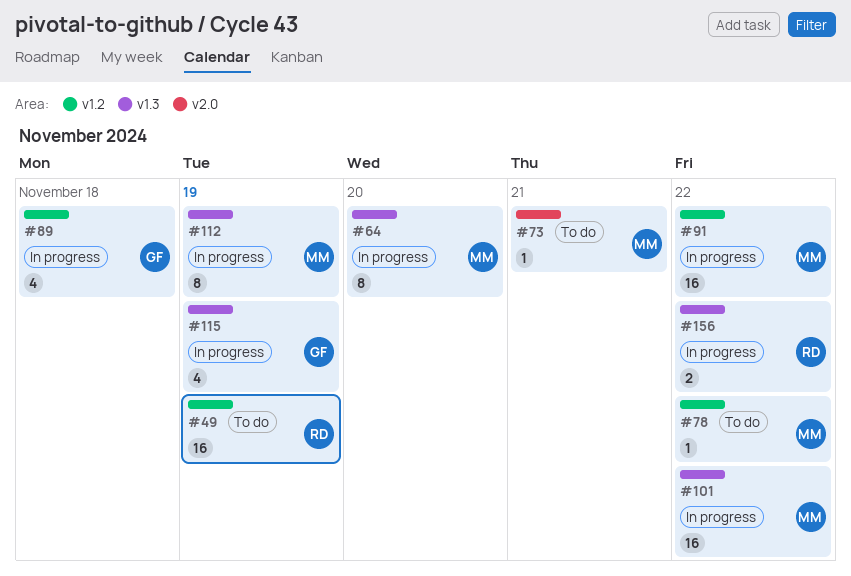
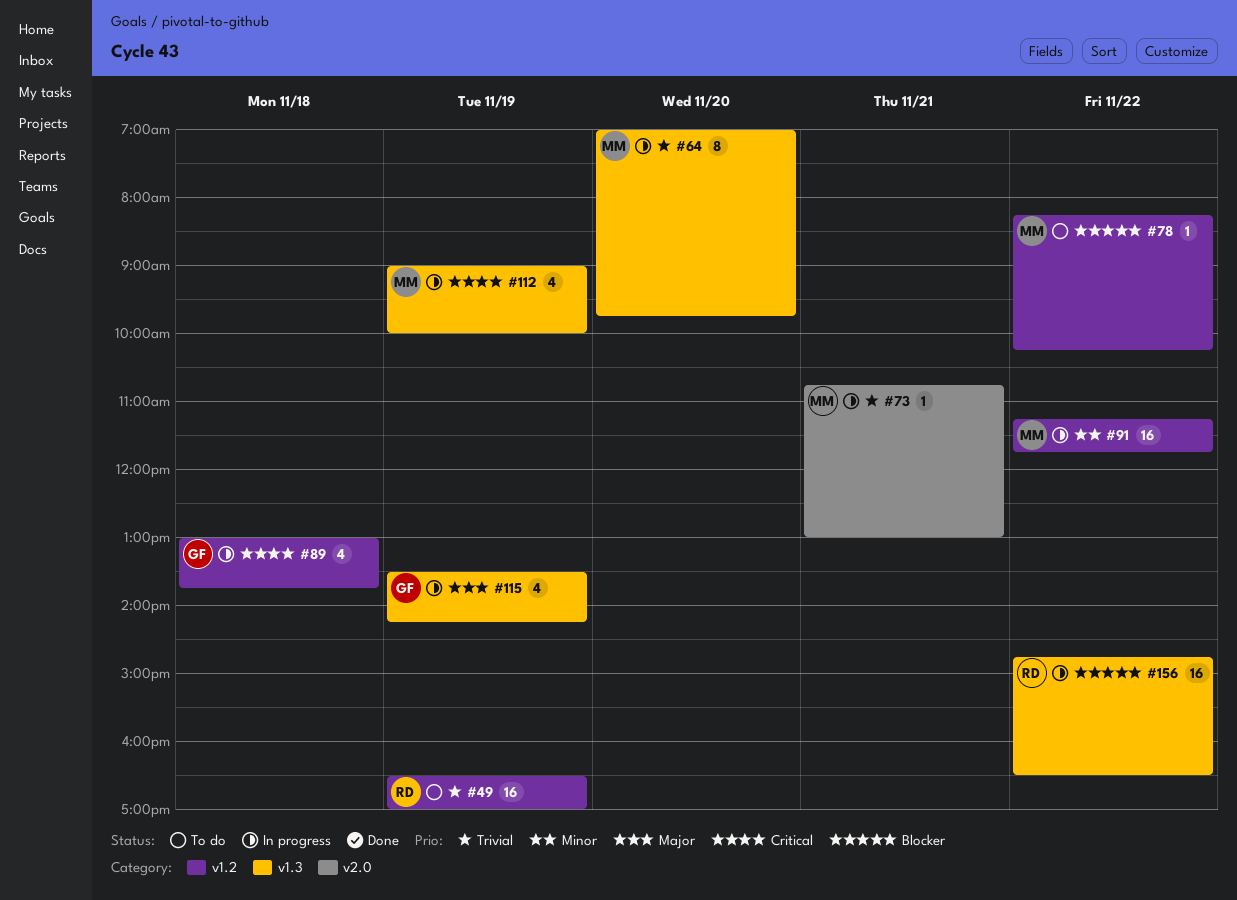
#73, status: To do -> In progress
#101: present -> none
#112, estimate: 8 -> 4
#156, estimate: 2 -> 16

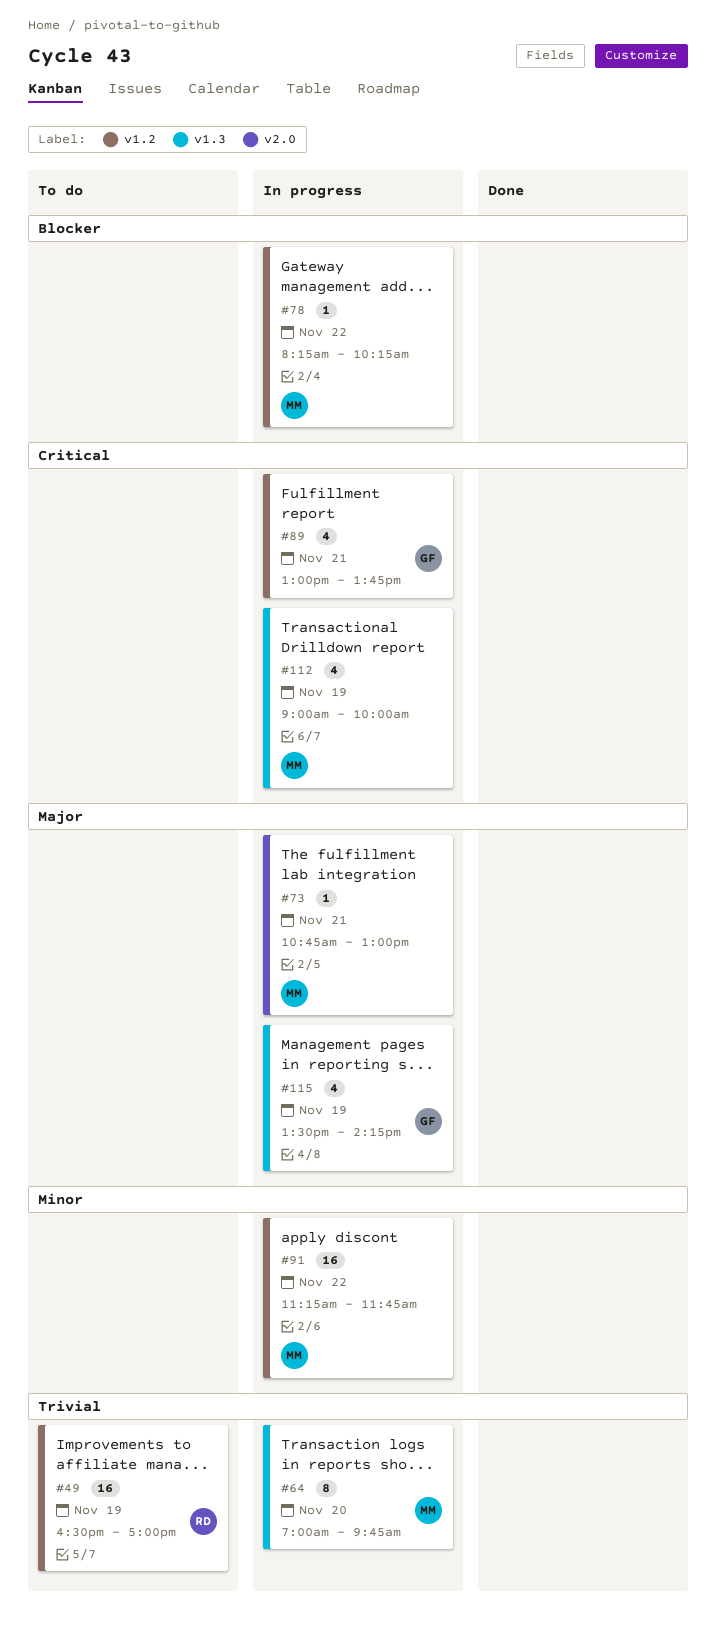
#73, priority: Trivial -> Major
#78, status: To do -> In progress
#89, day: Nov 18 -> Nov 21
#156: present -> none

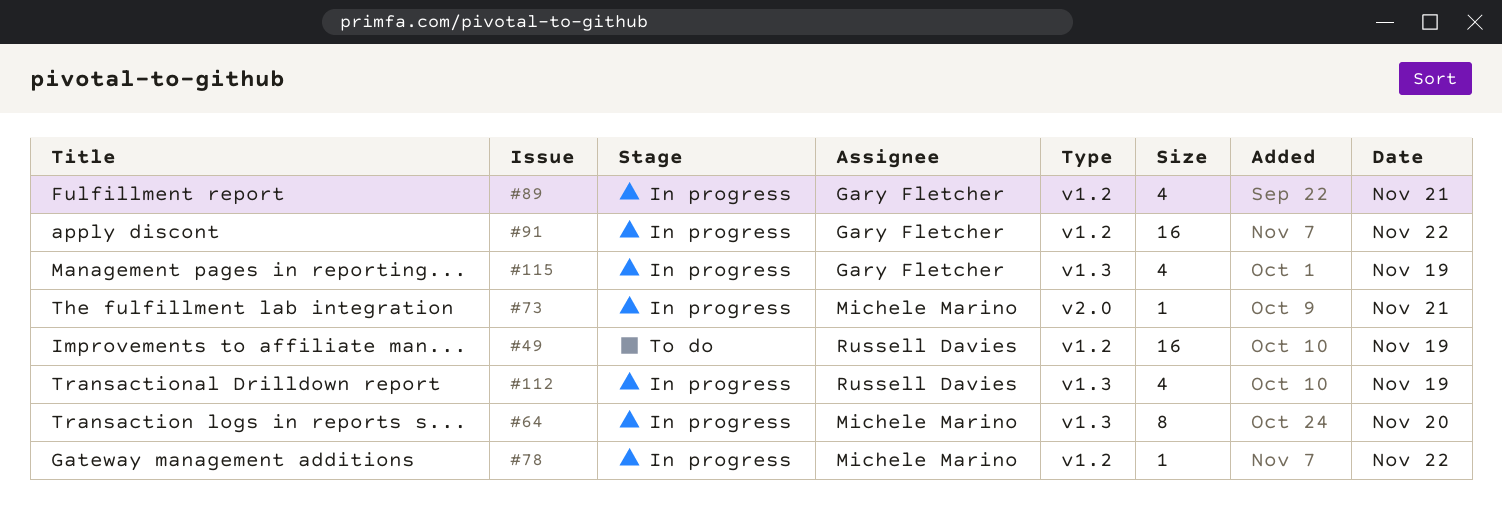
#91, owner: Michele Marino -> Gary Fletcher
#112, owner: Michele Marino -> Russell Davies

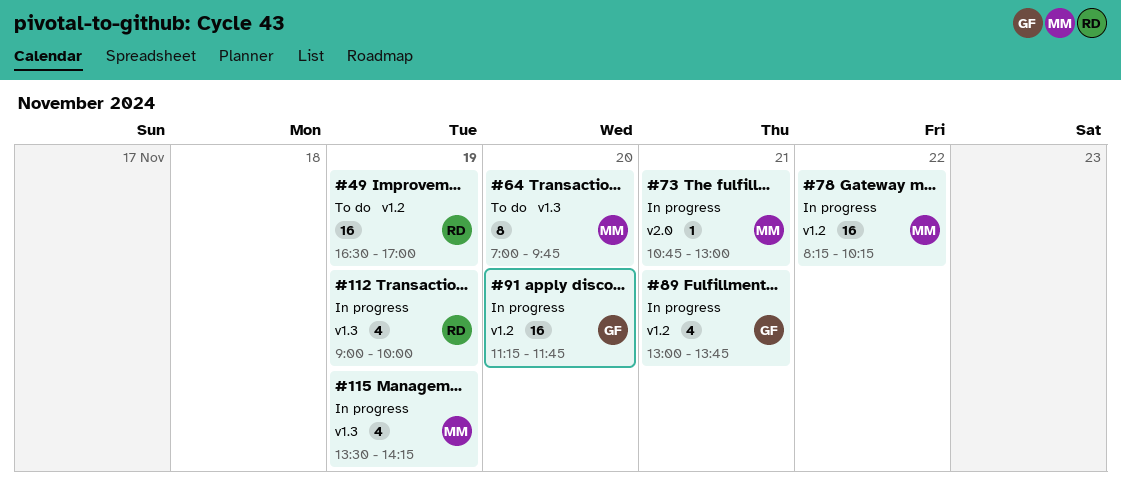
#64, status: In progress -> To do
#78, estimate: 1 -> 16
#91, day: Nov 22 -> Nov 20
#115, owner: Gary Fletcher -> Michele Marino

